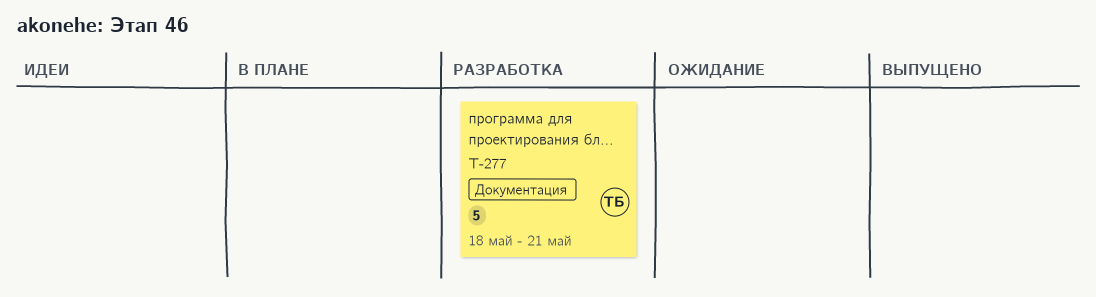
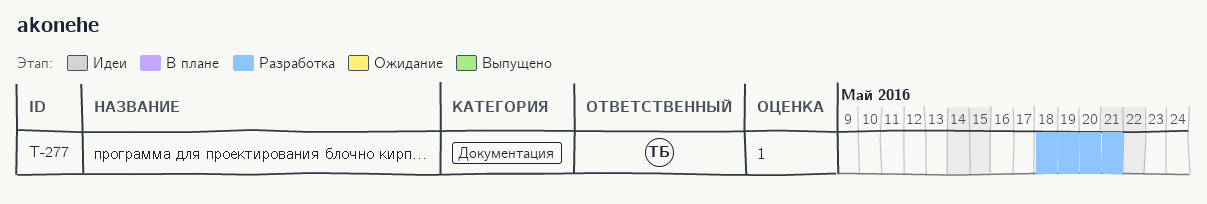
T-277, estimate: 5 -> 1

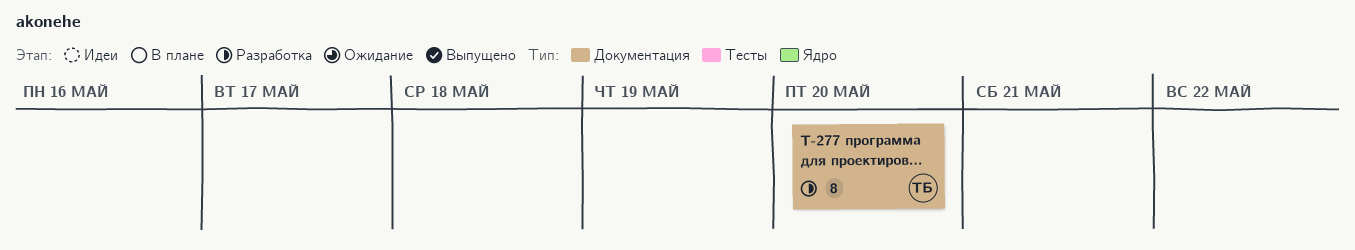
T-277, estimate: 1 -> 8
T-277, due: May 21 -> May 20

